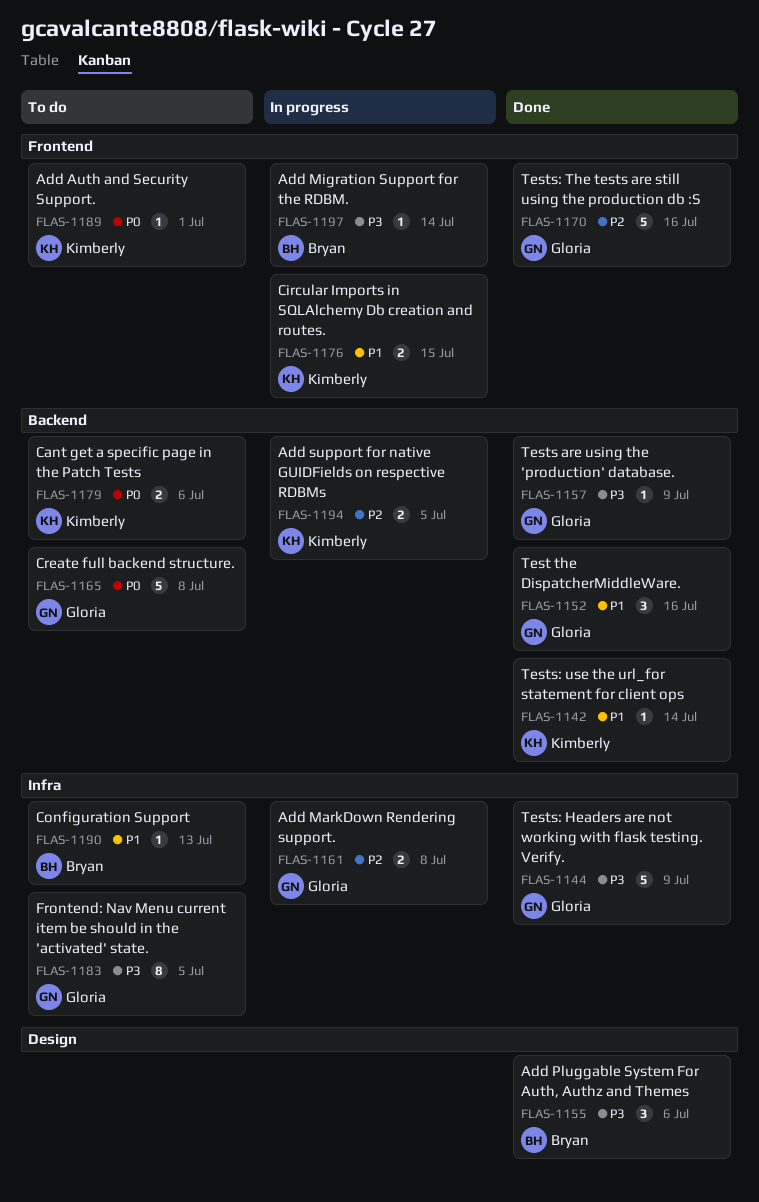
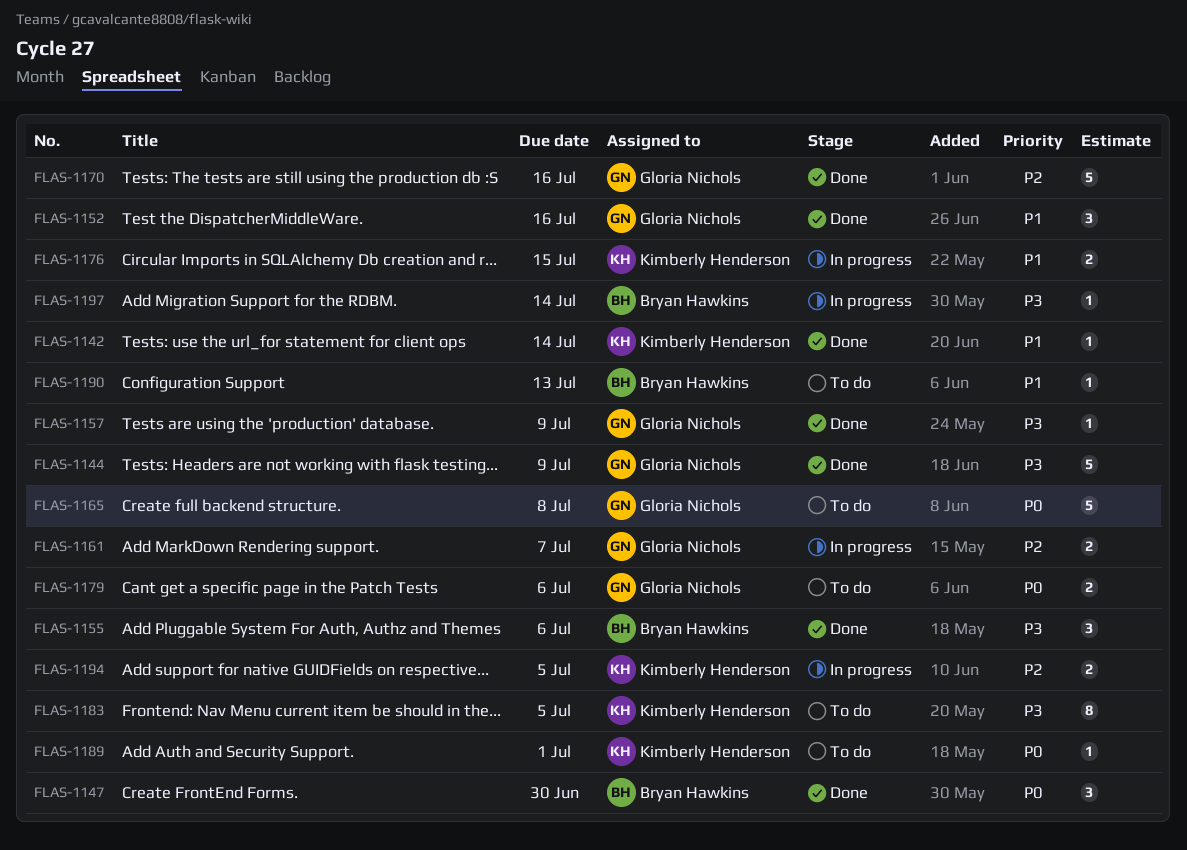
FLAS-1147: none -> present
FLAS-1161, due: Jul 8 -> Jul 7
FLAS-1179, owner: Kimberly Henderson -> Gloria Nichols
FLAS-1183, owner: Gloria Nichols -> Kimberly Henderson

